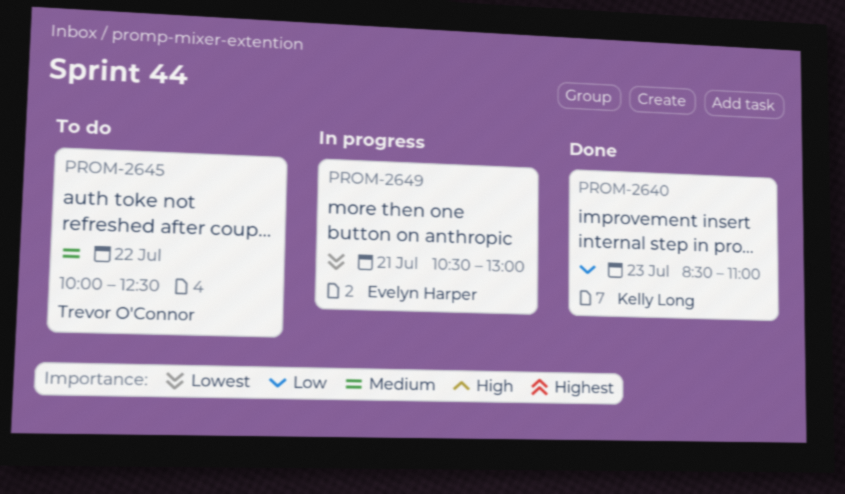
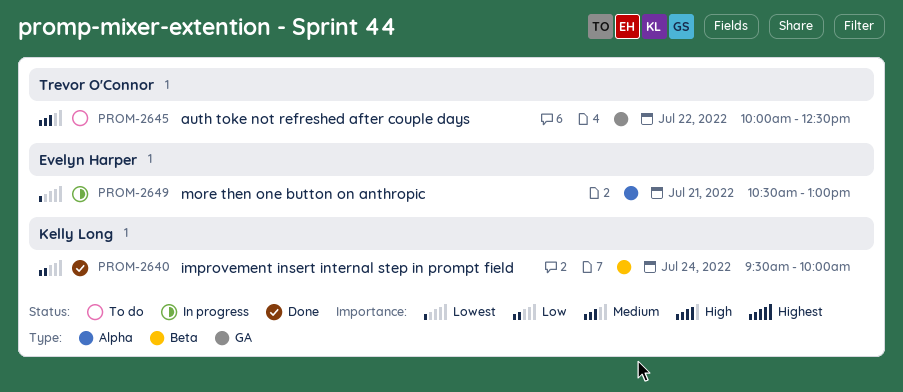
PROM-2640, day: Jul 23 -> Jul 24
PROM-2640, begins: 08:30 -> 09:30
PROM-2640, ends: 11:00 -> 10:00

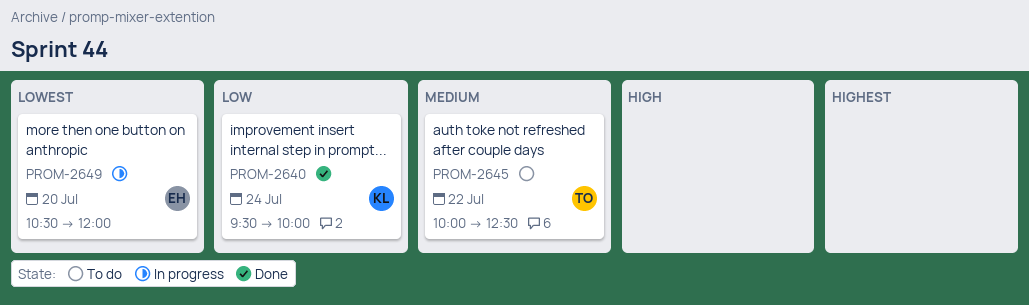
PROM-2649, day: Jul 21 -> Jul 20
PROM-2649, ends: 13:00 -> 12:00

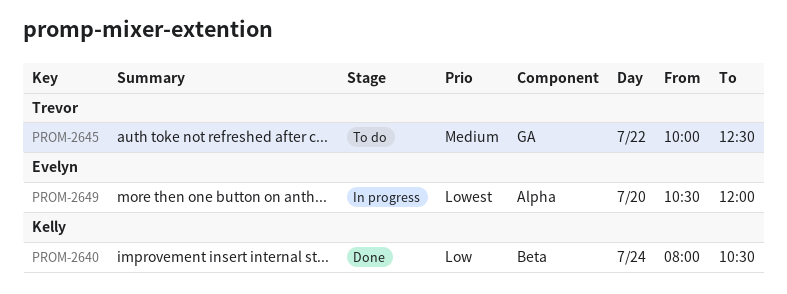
PROM-2640, begins: 09:30 -> 08:00
PROM-2640, ends: 10:00 -> 10:30

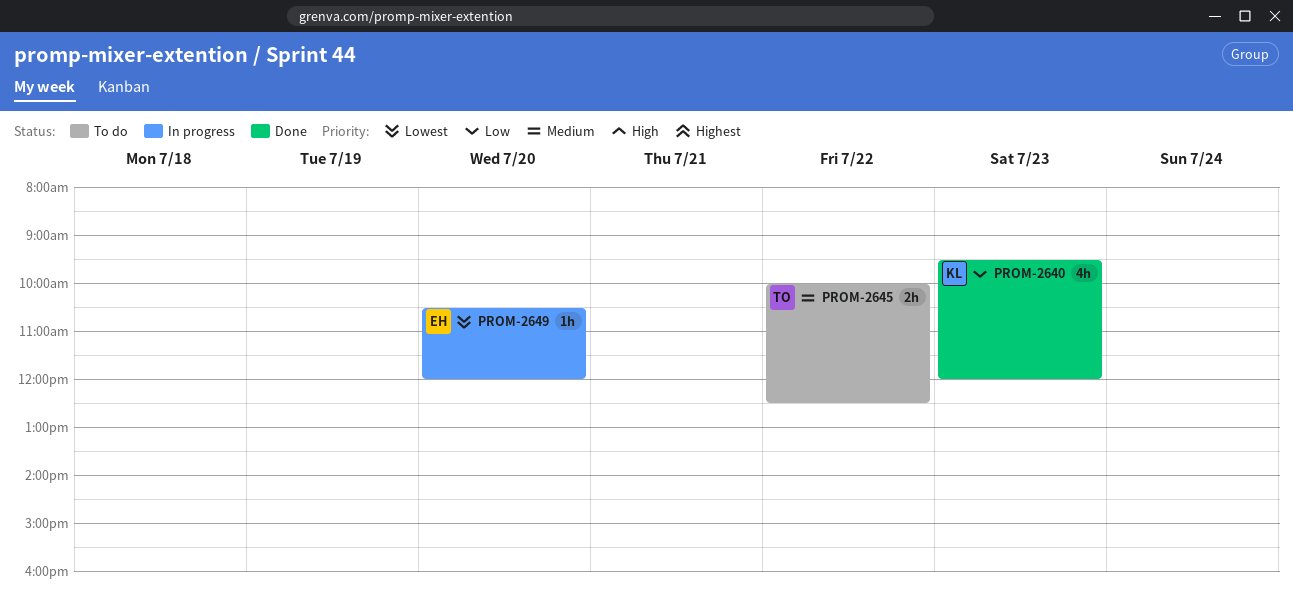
PROM-2640, day: Jul 24 -> Jul 23
PROM-2640, begins: 08:00 -> 09:30
PROM-2640, ends: 10:30 -> 12:00

